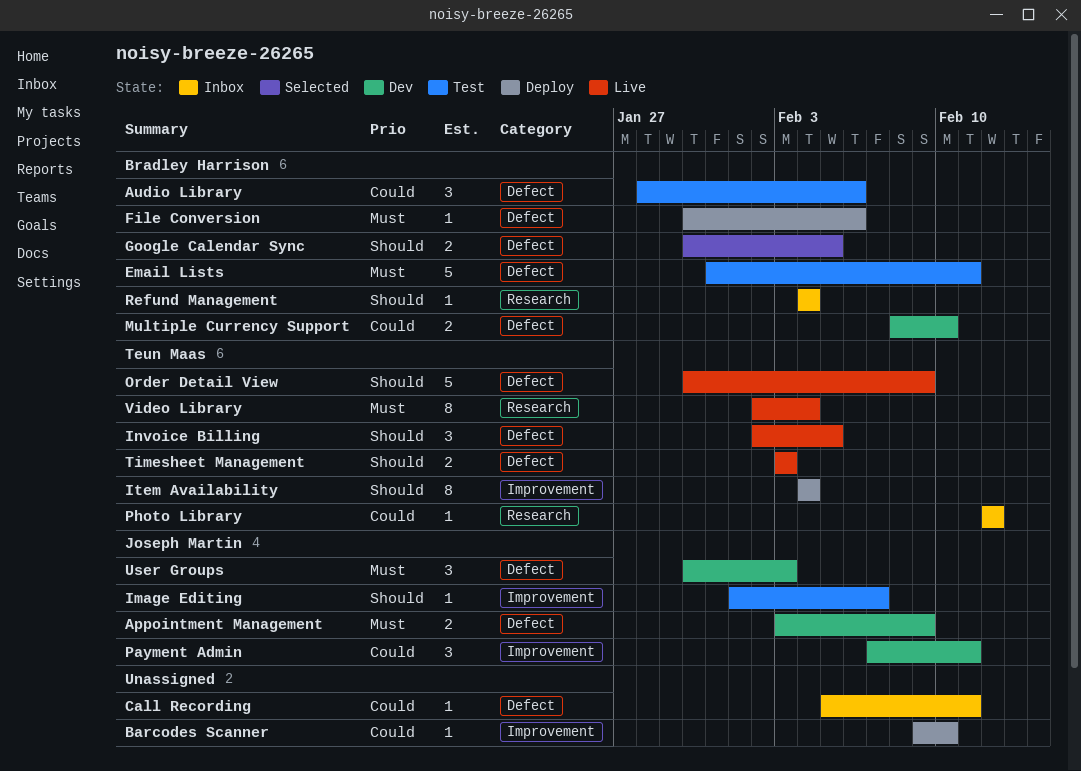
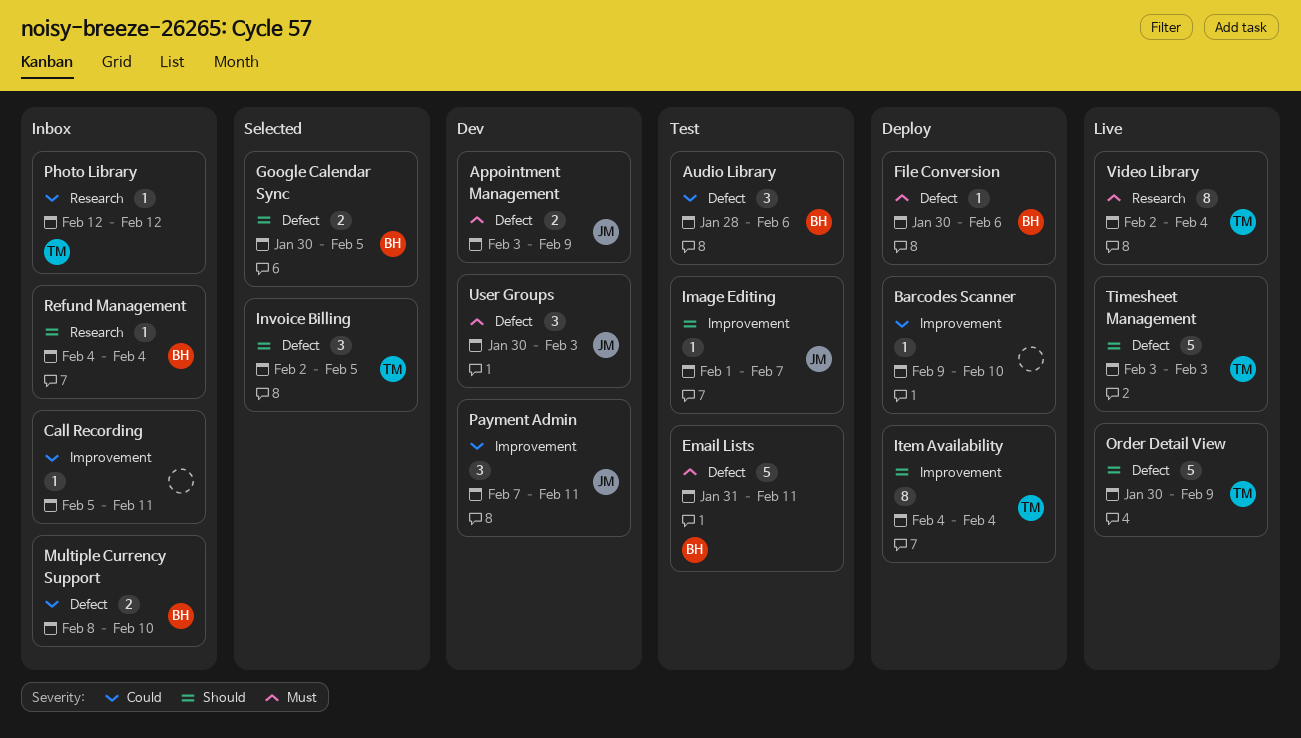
Call Recording, label: Defect -> Improvement
Invoice Billing, status: Live -> Selected
Multiple Currency Support, status: Dev -> Inbox
Timesheet Management, estimate: 2 -> 5

